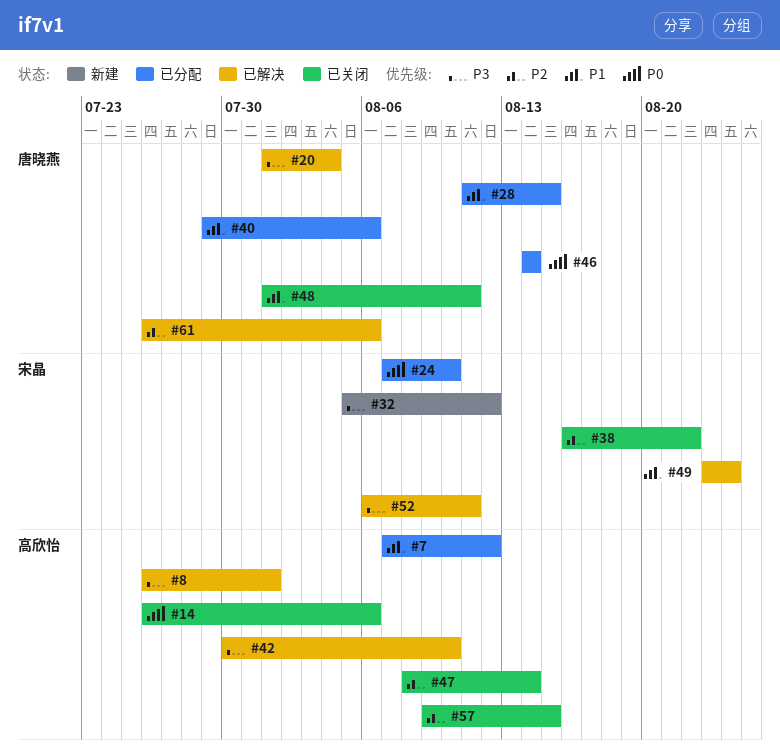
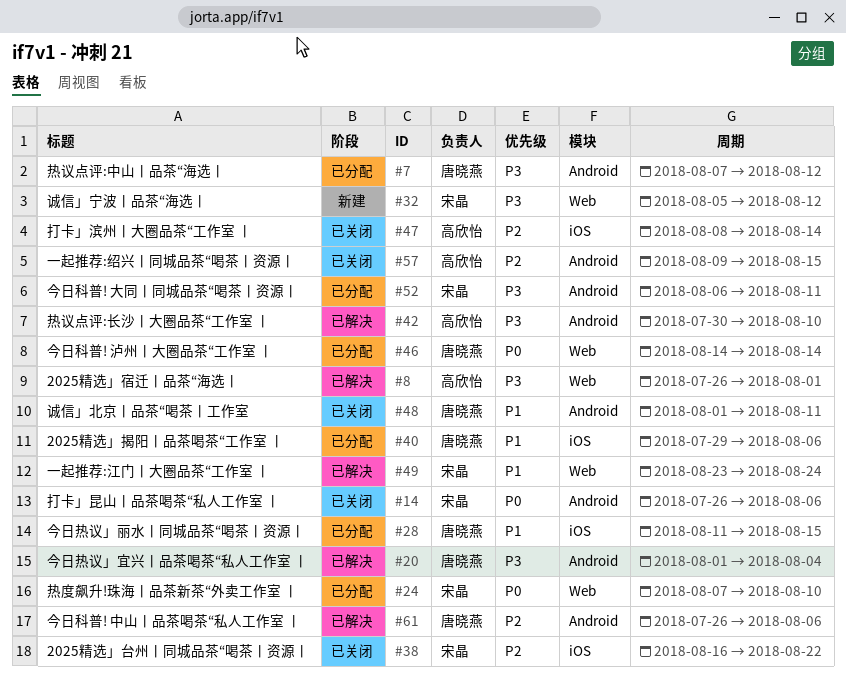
#7, owner: 高欣怡 -> 唐晓燕
#7, priority: P1 -> P3
#14, owner: 高欣怡 -> 宋晶
#52, status: 已解决 -> 已分配

